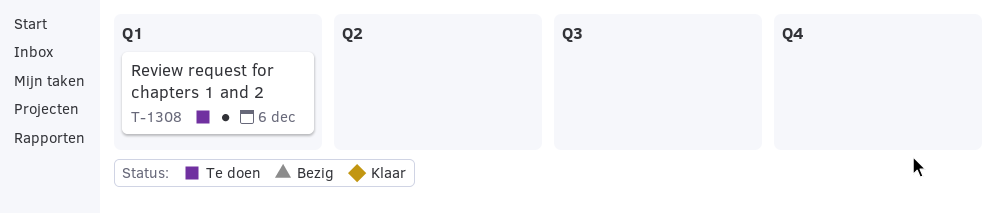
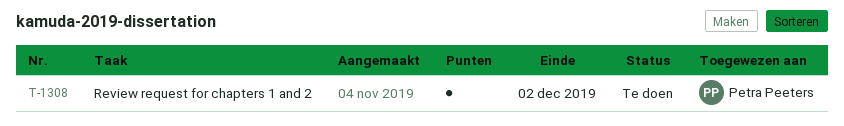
T-1308, due: Dec 6 -> Dec 2

